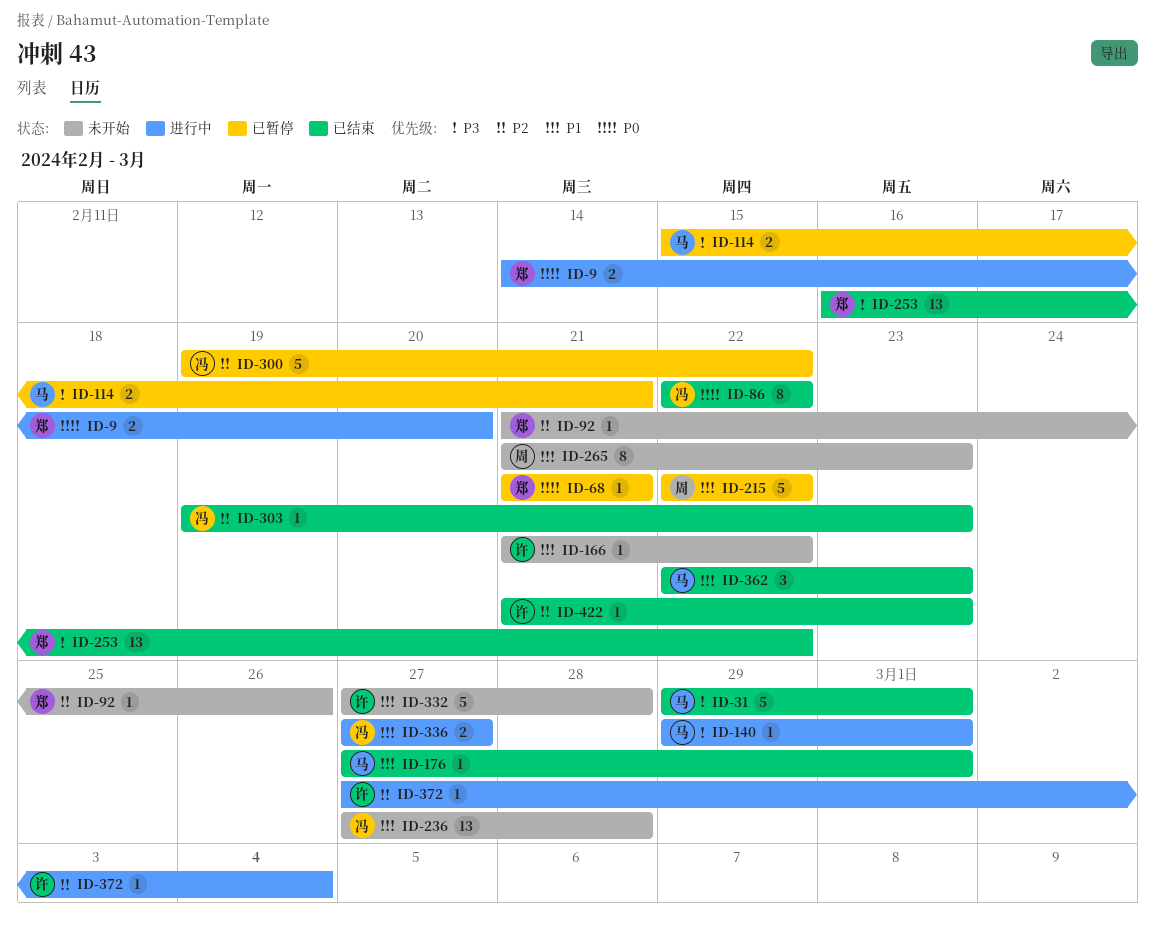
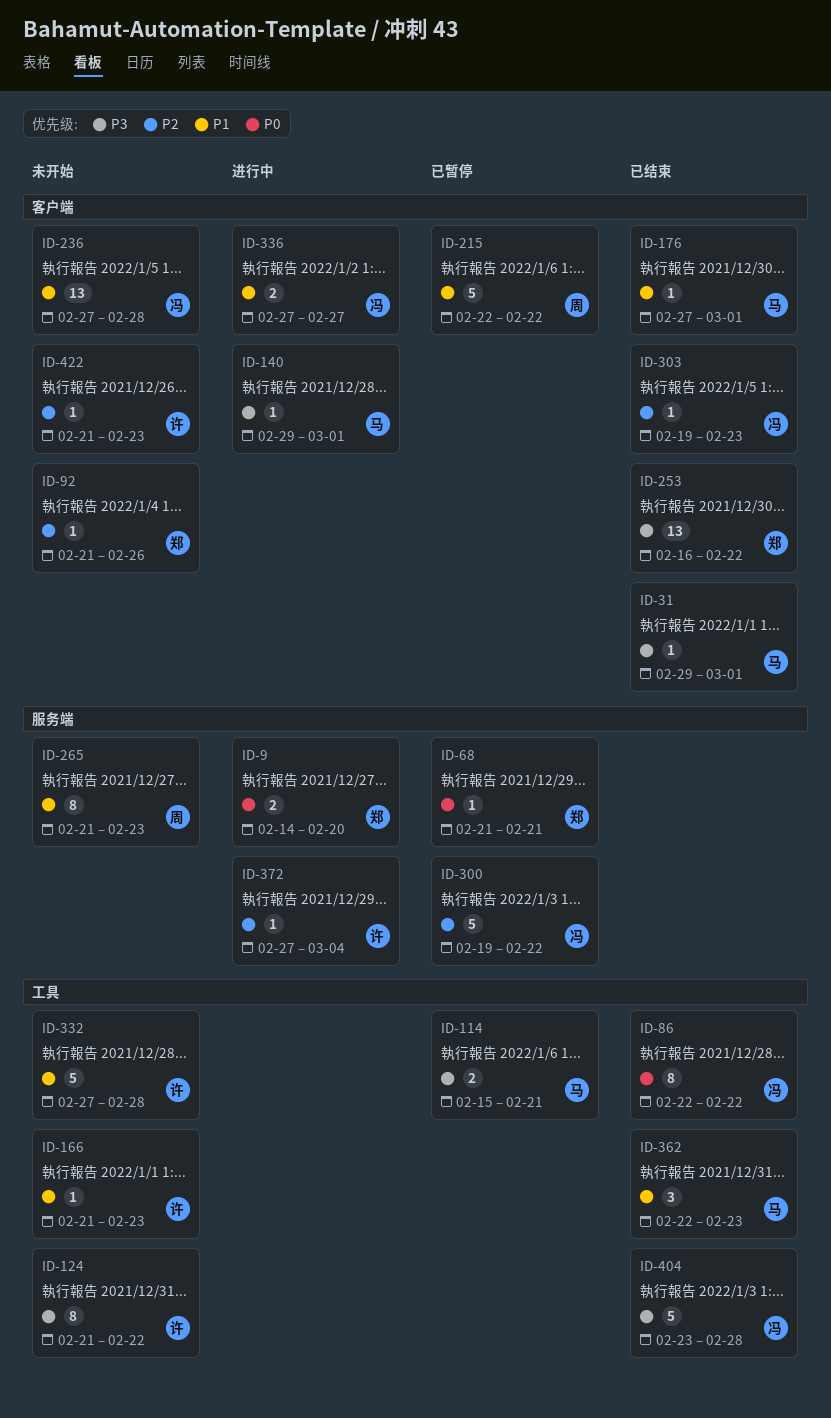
ID-31, estimate: 5 -> 1
ID-124: none -> present
ID-166, due: Feb 22 -> Feb 23
ID-404: none -> present
ID-422, status: 已结束 -> 未开始

